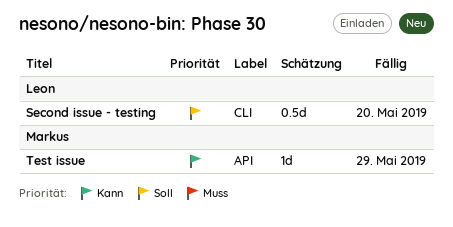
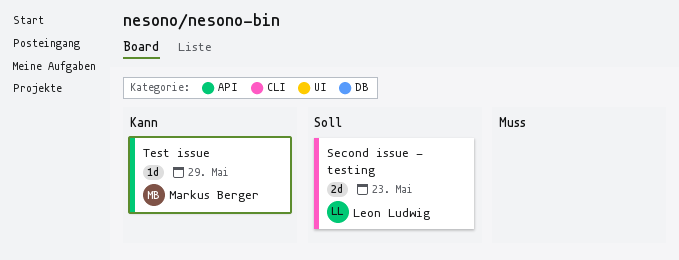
Second issue - testing, estimate: 0.5d -> 2d
Second issue - testing, due: May 20 -> May 23

